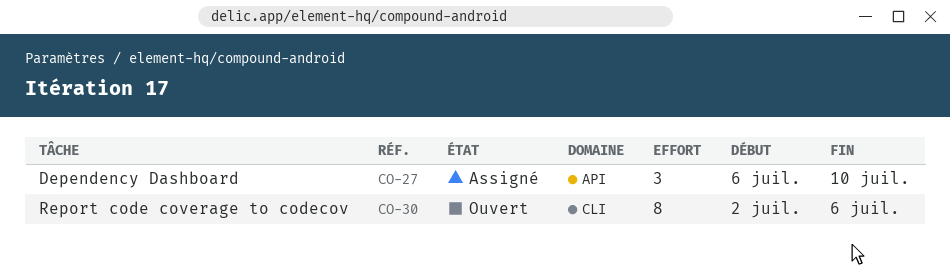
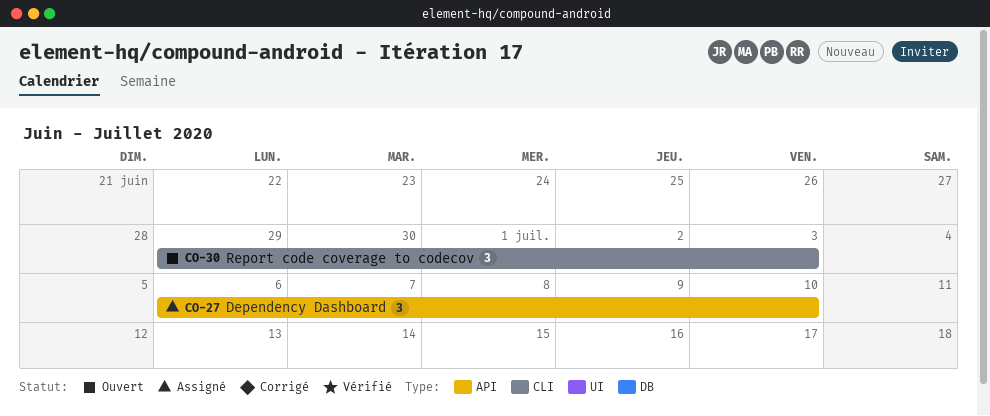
CO-30, estimate: 8 -> 3
CO-30, start: Jul 2 -> Jun 29
CO-30, due: Jul 6 -> Jul 3

